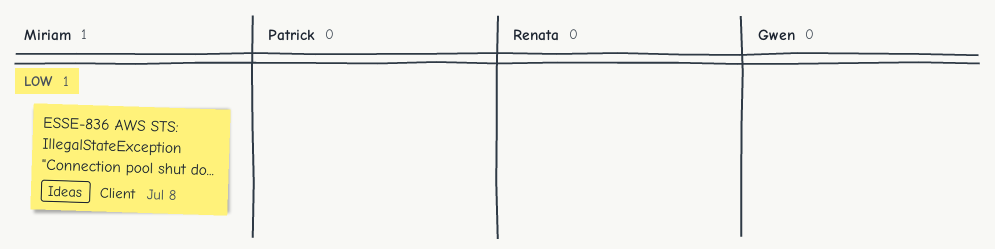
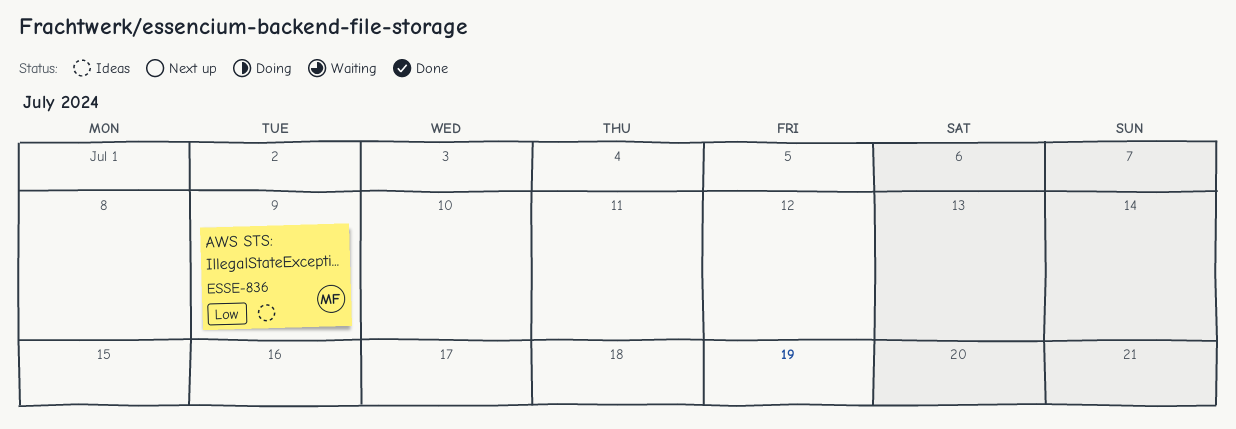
ESSE-836, due: Jul 8 -> Jul 9

